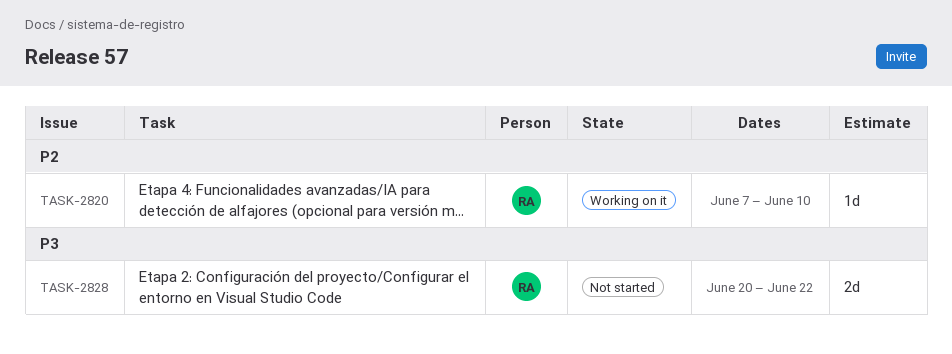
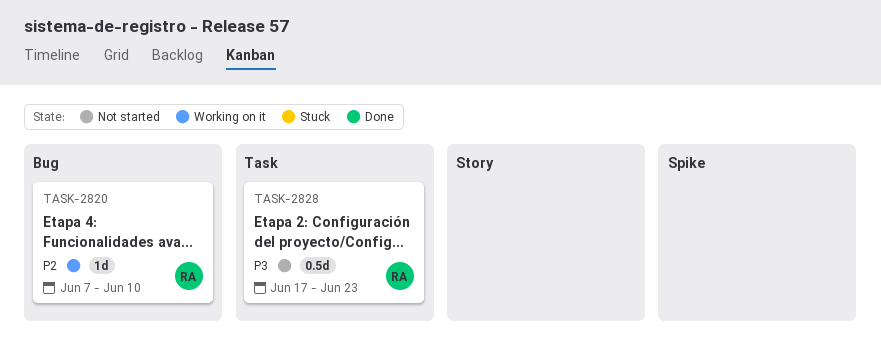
TASK-2828, estimate: 2d -> 0.5d
TASK-2828, start: Jun 20 -> Jun 17
TASK-2828, due: Jun 22 -> Jun 23

